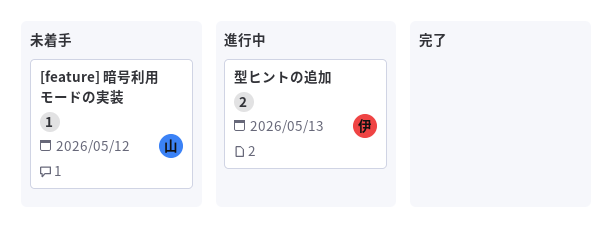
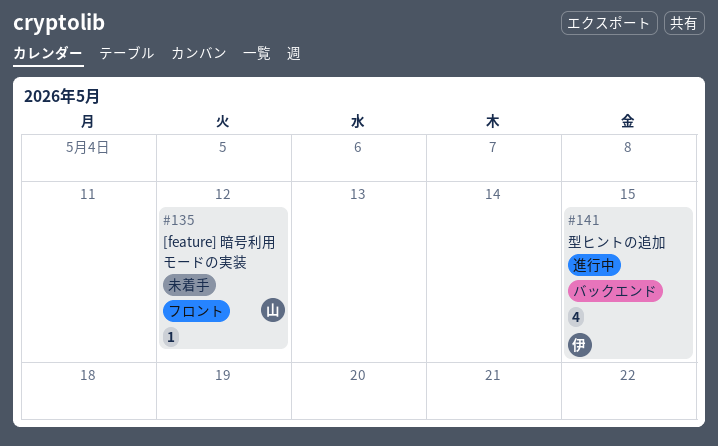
型ヒントの追加, estimate: 2 -> 4
型ヒントの追加, due: May 13 -> May 15

